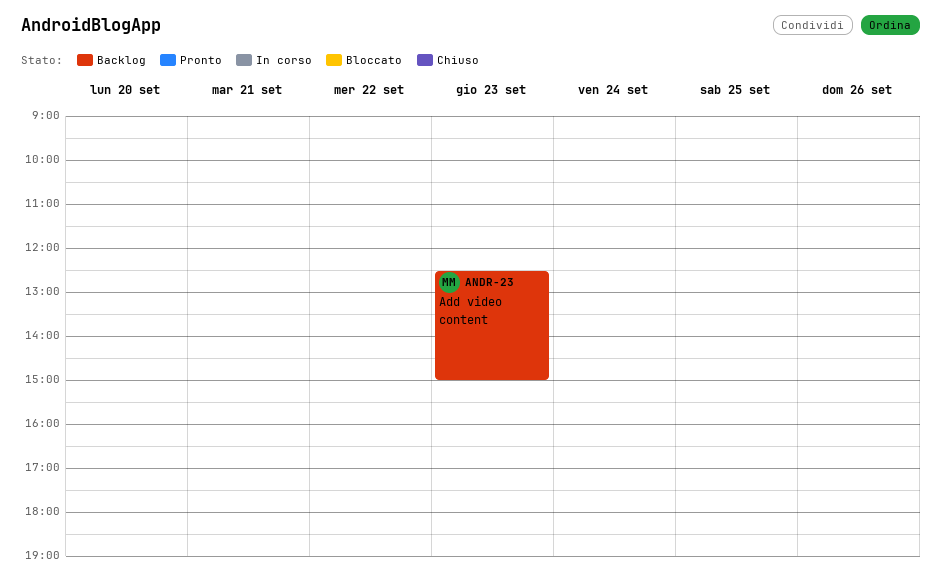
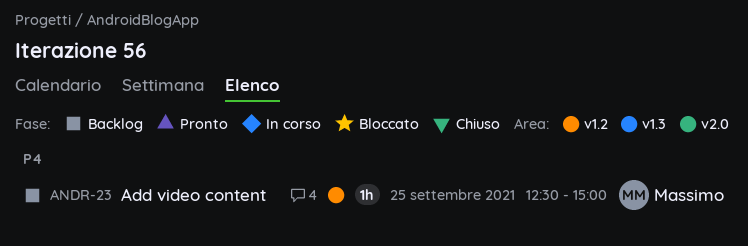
ANDR-23, day: Sep 23 -> Sep 25

